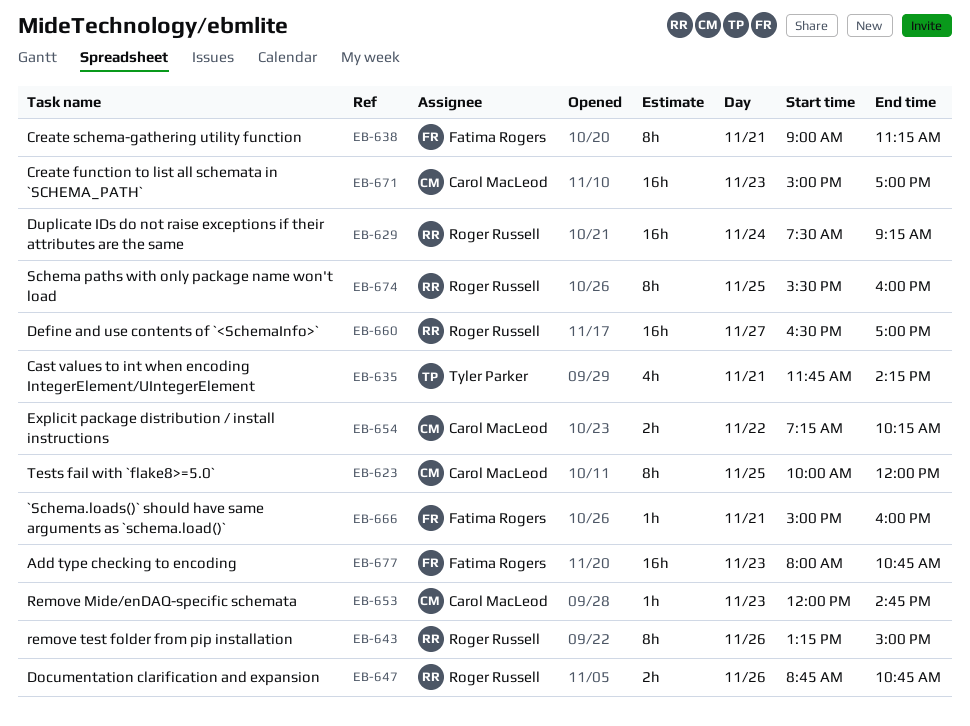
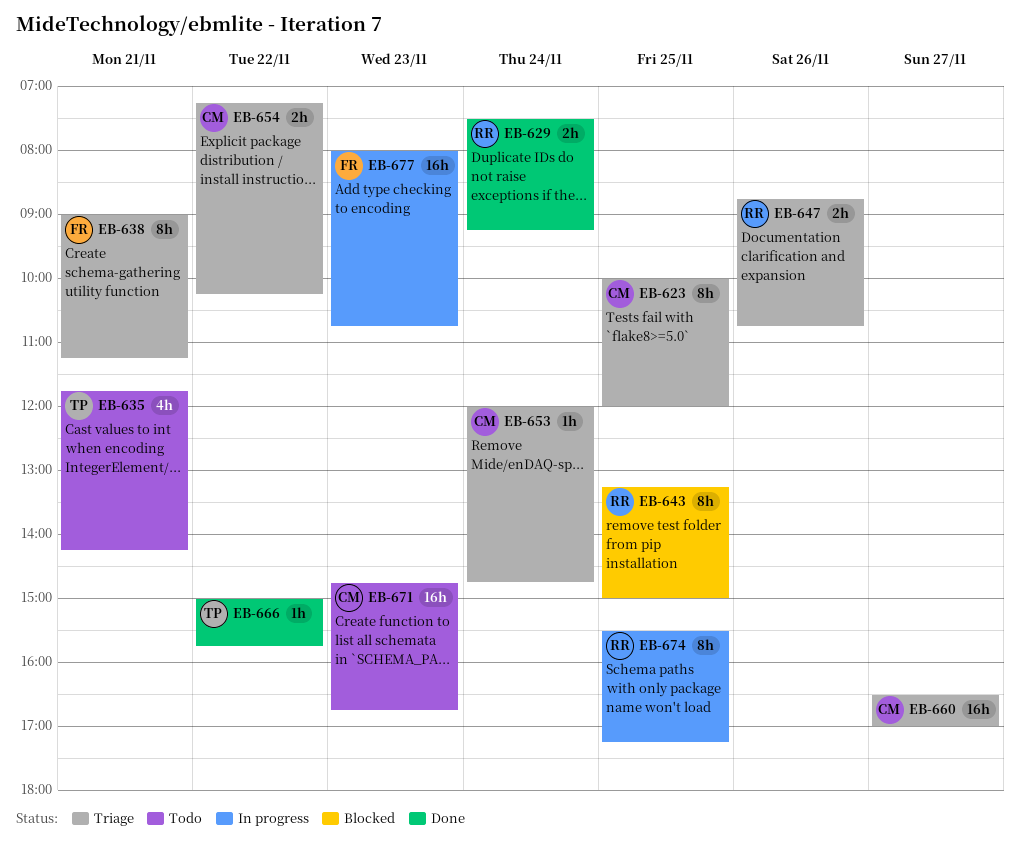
EB-629, estimate: 16h -> 2h
EB-643, day: Nov 26 -> Nov 25
EB-653, day: Nov 23 -> Nov 24
EB-660, owner: Roger Russell -> Carol MacLeod
EB-666, owner: Fatima Rogers -> Tyler Parker
EB-666, day: Nov 21 -> Nov 22
EB-666, ends: 16:00 -> 15:45
EB-671, begins: 15:00 -> 14:45
EB-671, ends: 17:00 -> 16:45
EB-674, ends: 16:00 -> 17:15

